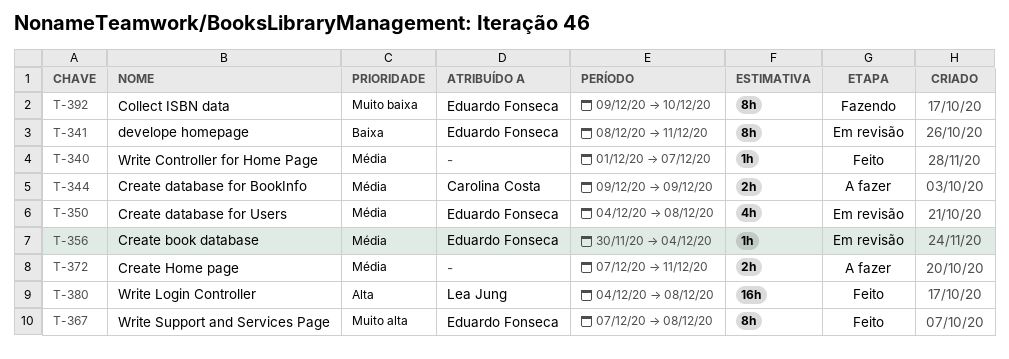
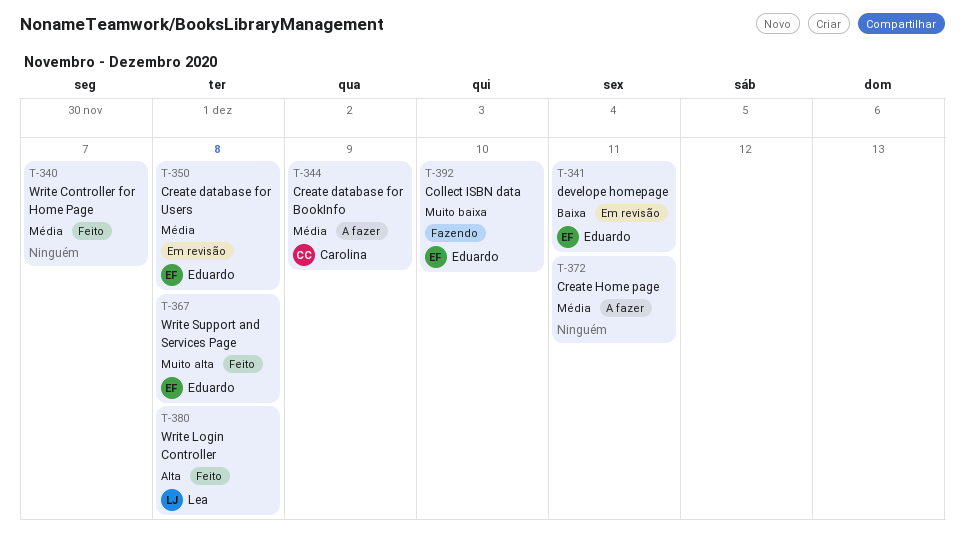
T-356: present -> none

